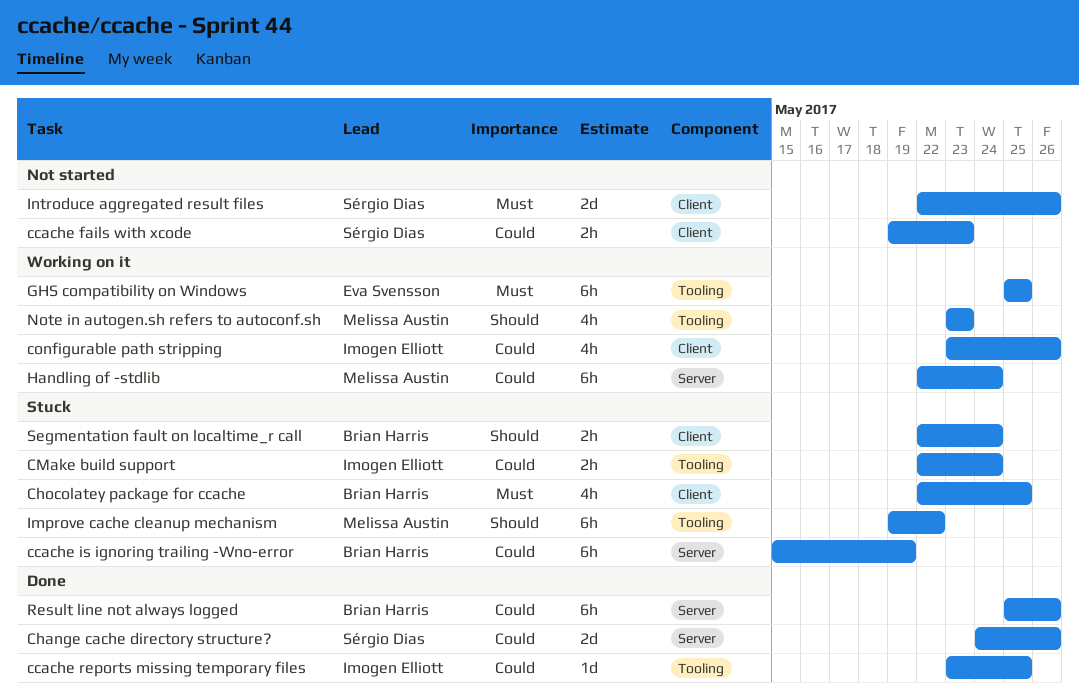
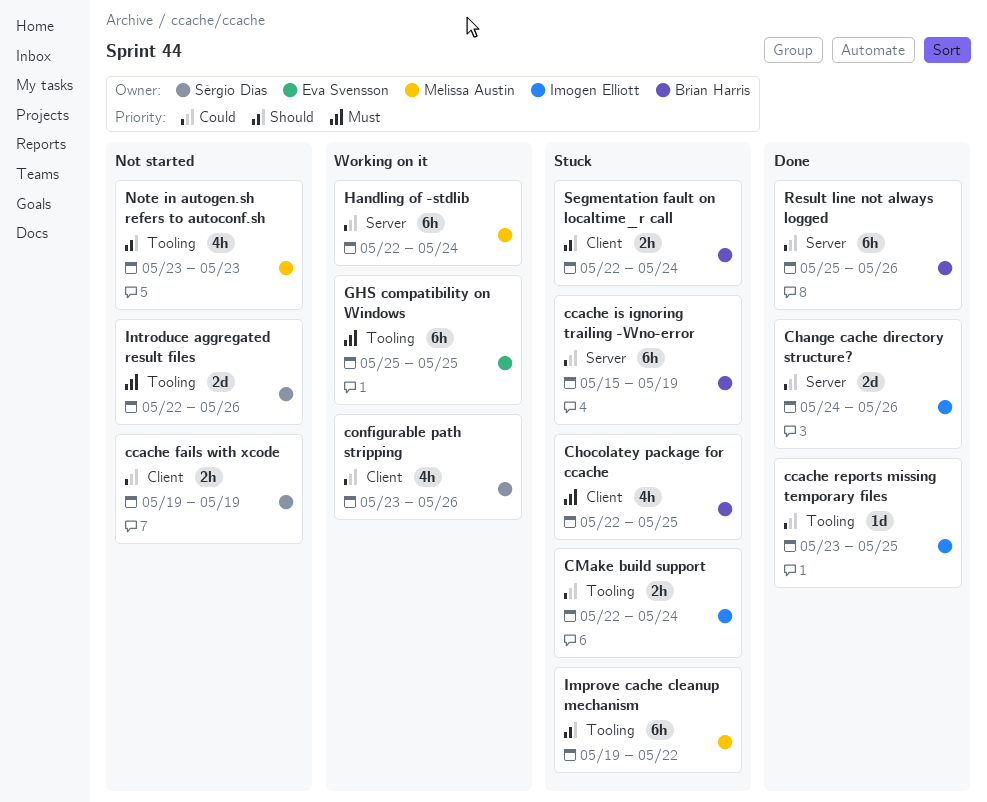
ccache fails with xcode, due: May 23 -> May 19
Change cache directory structure?, owner: Sérgio Dias -> Imogen Elliott
configurable path stripping, owner: Imogen Elliott -> Sérgio Dias
Introduce aggregated result files, label: Client -> Tooling
Note in autogen.sh refers to autoconf.sh, status: Working on it -> Not started

